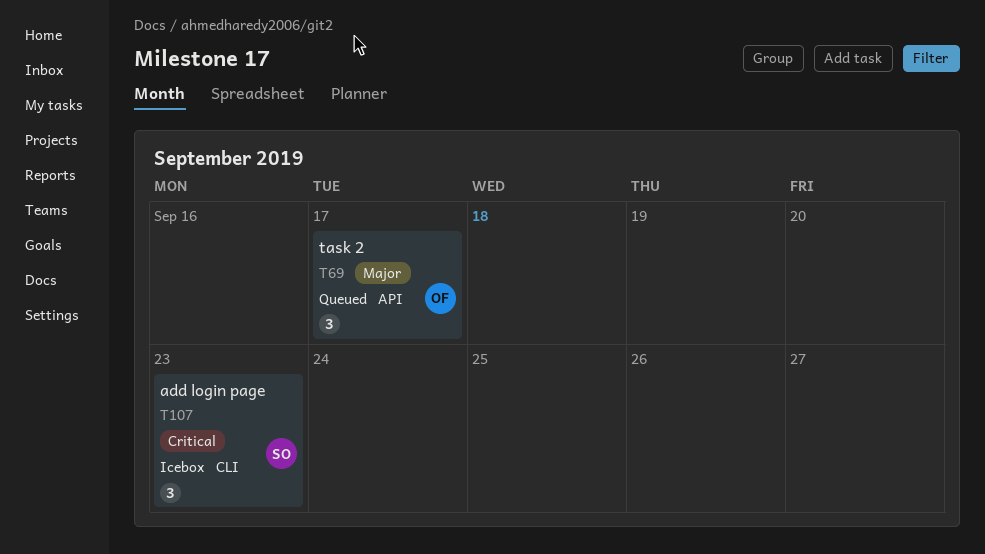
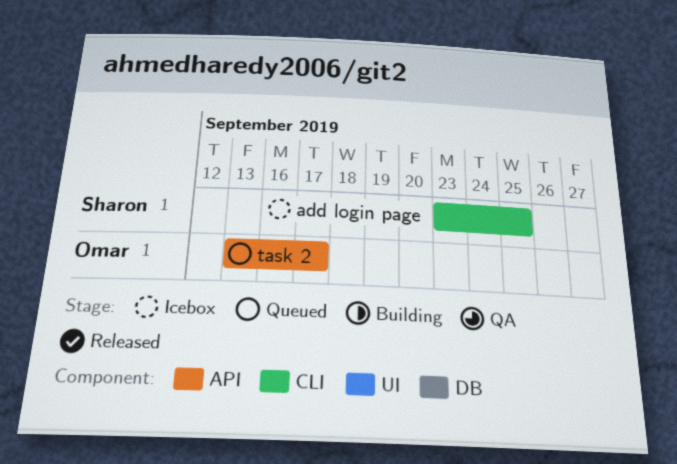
add login page, due: Sep 23 -> Sep 25

